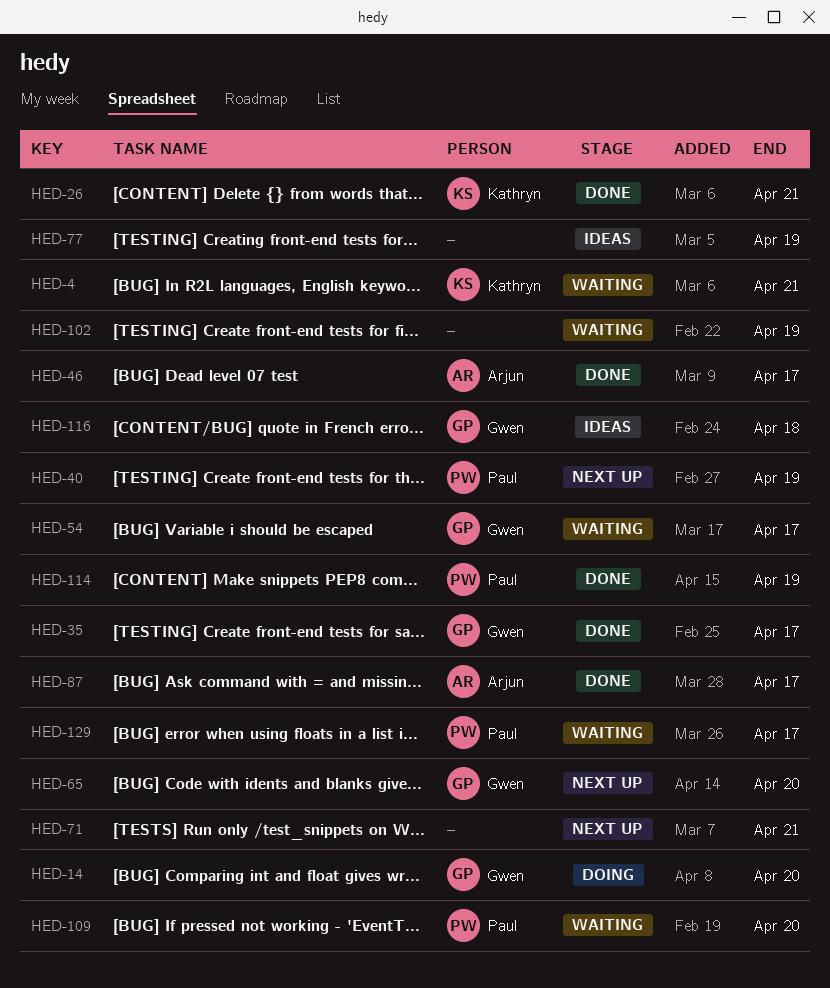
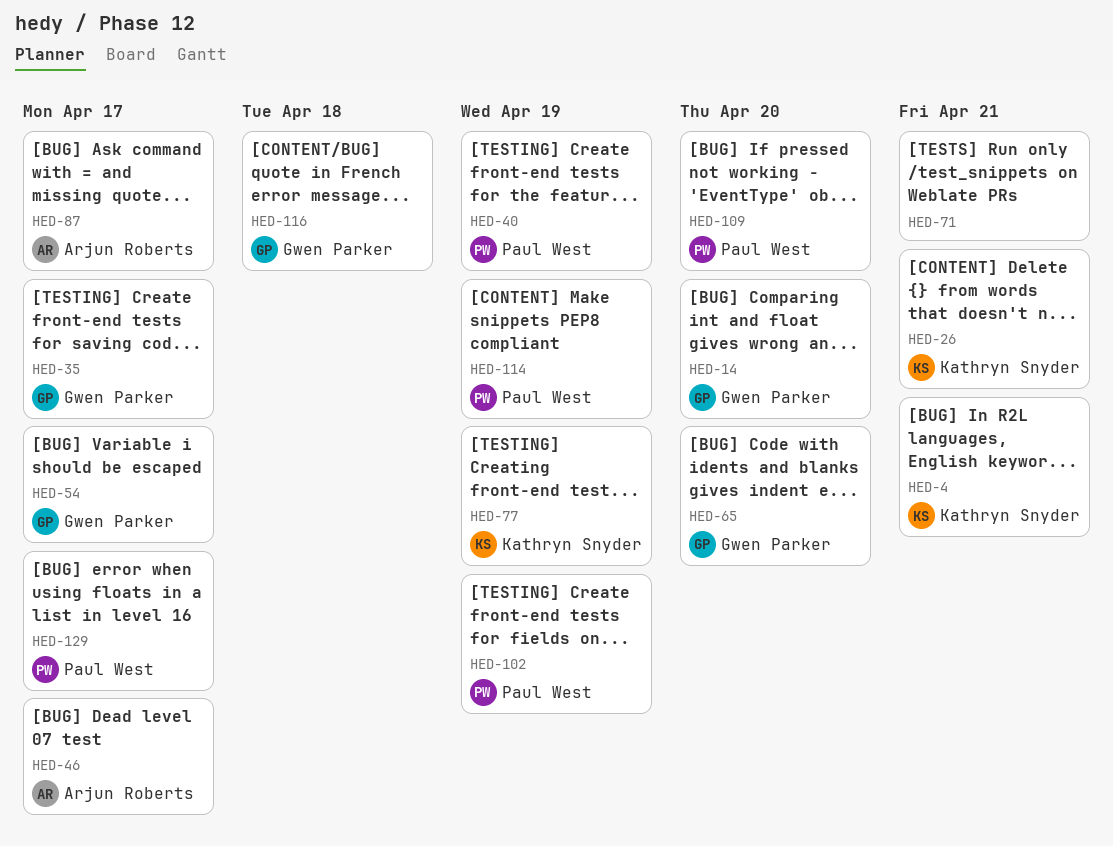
HED-77, owner: none -> Kathryn Snyder
HED-102, owner: none -> Paul West

